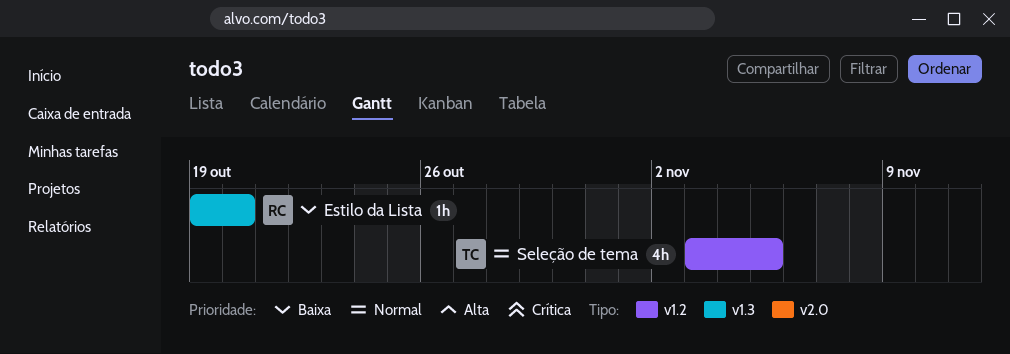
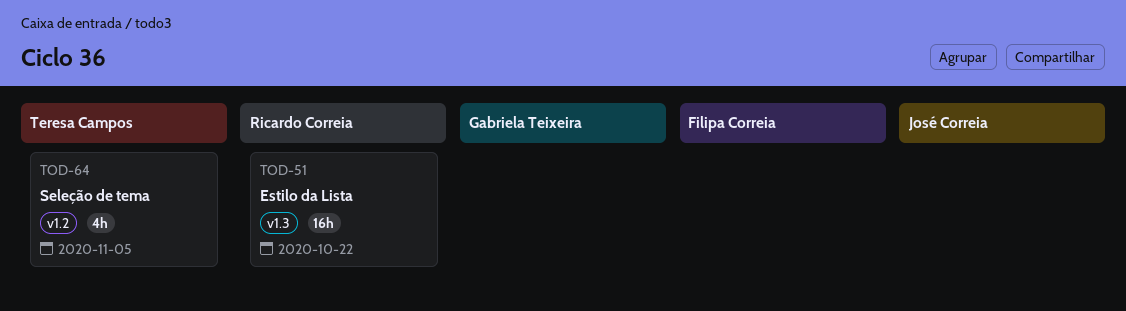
Estilo da Lista, estimate: 1h -> 16h
Estilo da Lista, due: Oct 20 -> Oct 22

